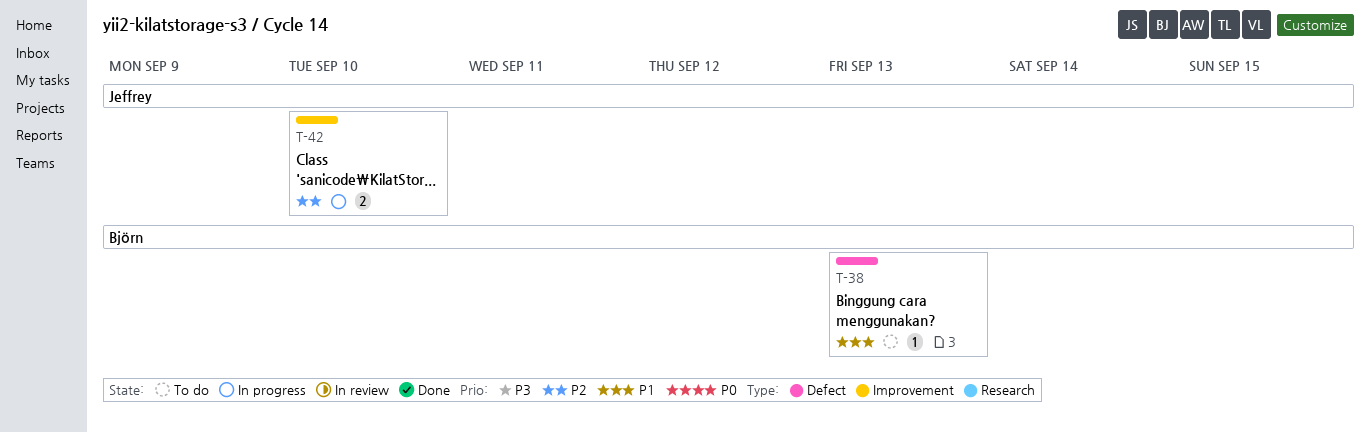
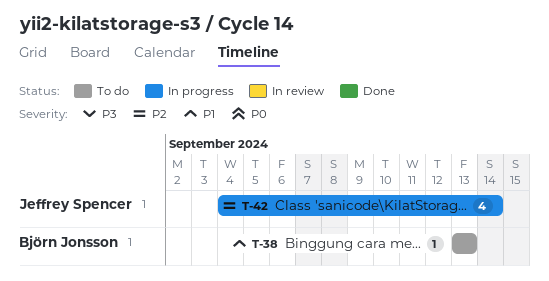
T-42, estimate: 2 -> 4
T-42, due: Sep 10 -> Sep 14

